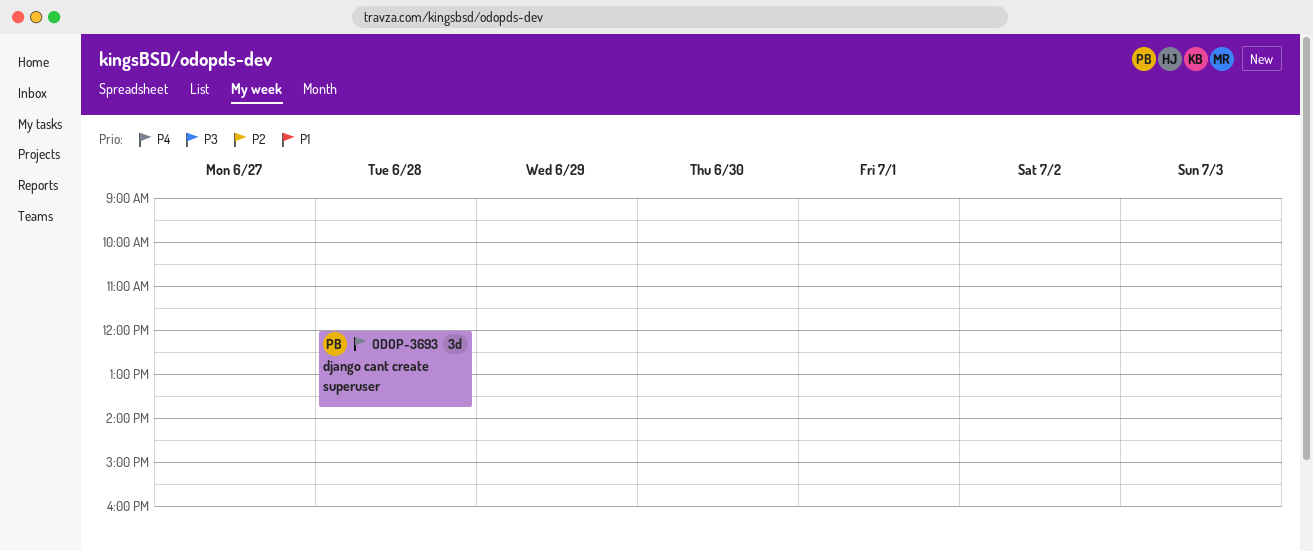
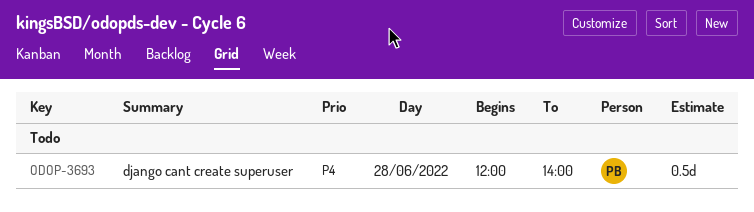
ODOP-3693, estimate: 3d -> 0.5d
ODOP-3693, ends: 13:45 -> 14:00

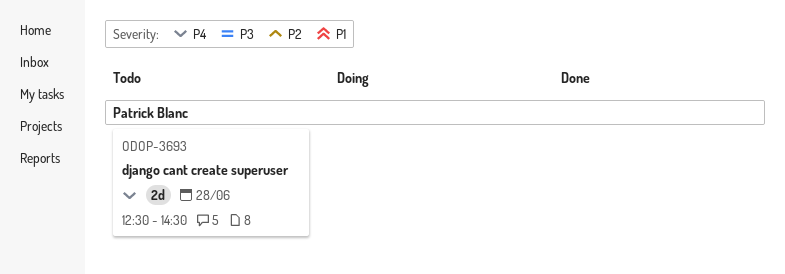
ODOP-3693, estimate: 0.5d -> 2d
ODOP-3693, begins: 12:00 -> 12:30
ODOP-3693, ends: 14:00 -> 14:30

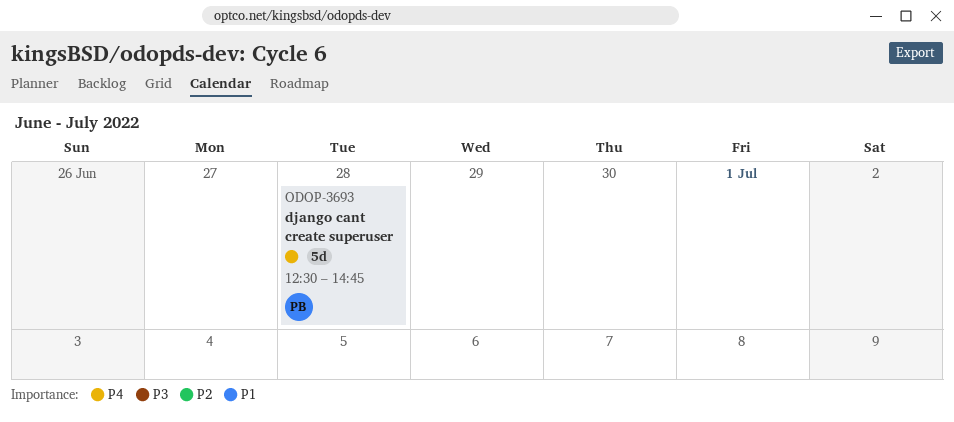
ODOP-3693, estimate: 2d -> 5d
ODOP-3693, ends: 14:30 -> 14:45

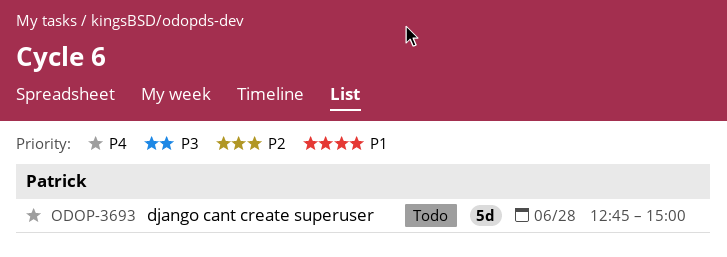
ODOP-3693, begins: 12:30 -> 12:45
ODOP-3693, ends: 14:45 -> 15:00

